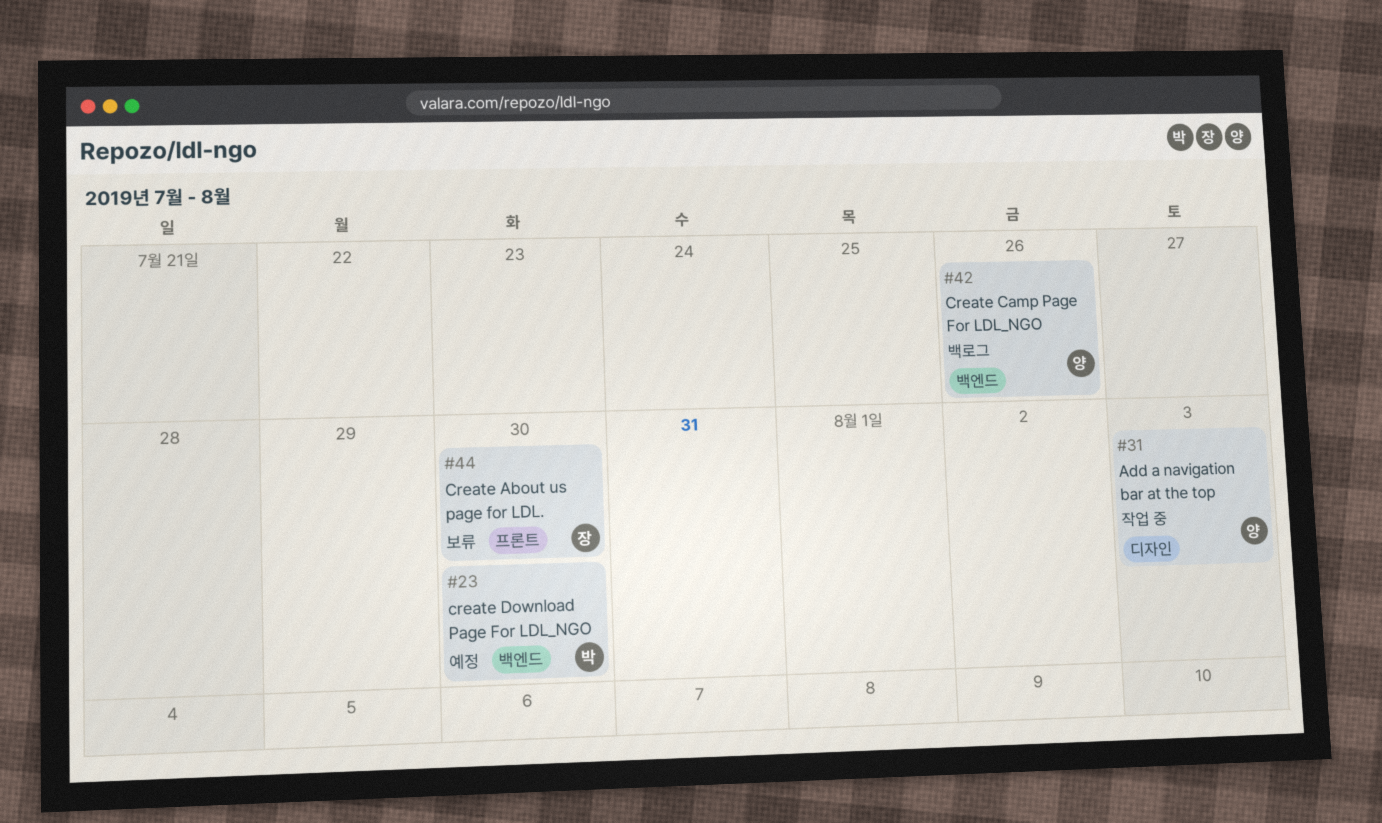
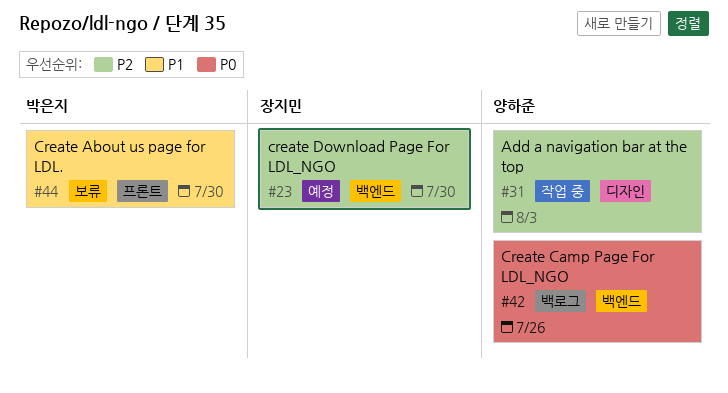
#23, owner: 박은지 -> 장지민
#44, owner: 장지민 -> 박은지

